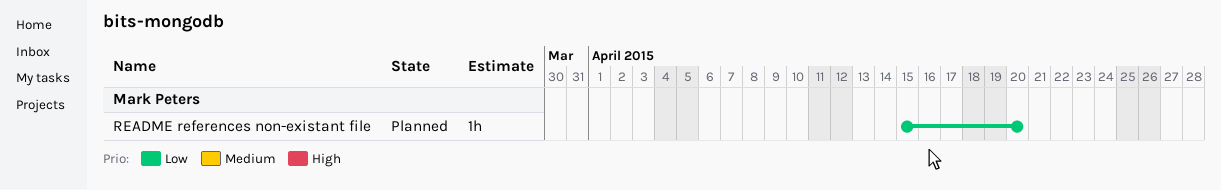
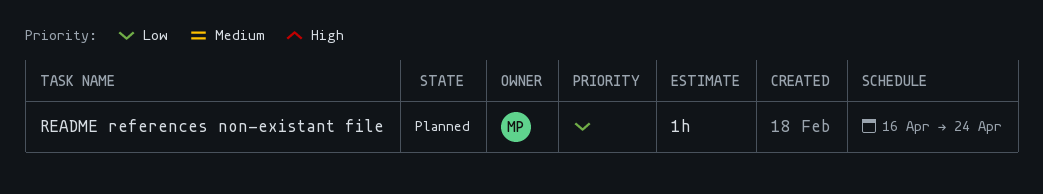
README references non-existant file, start: Apr 15 -> Apr 16
README references non-existant file, due: Apr 20 -> Apr 24

